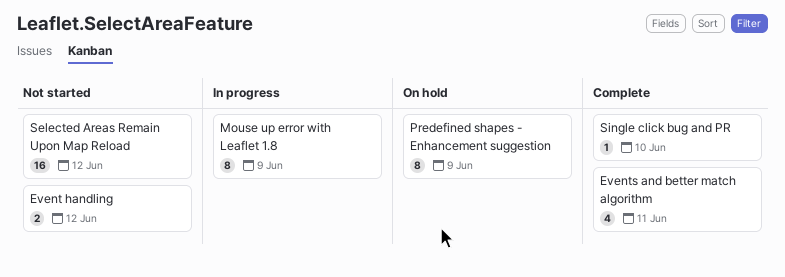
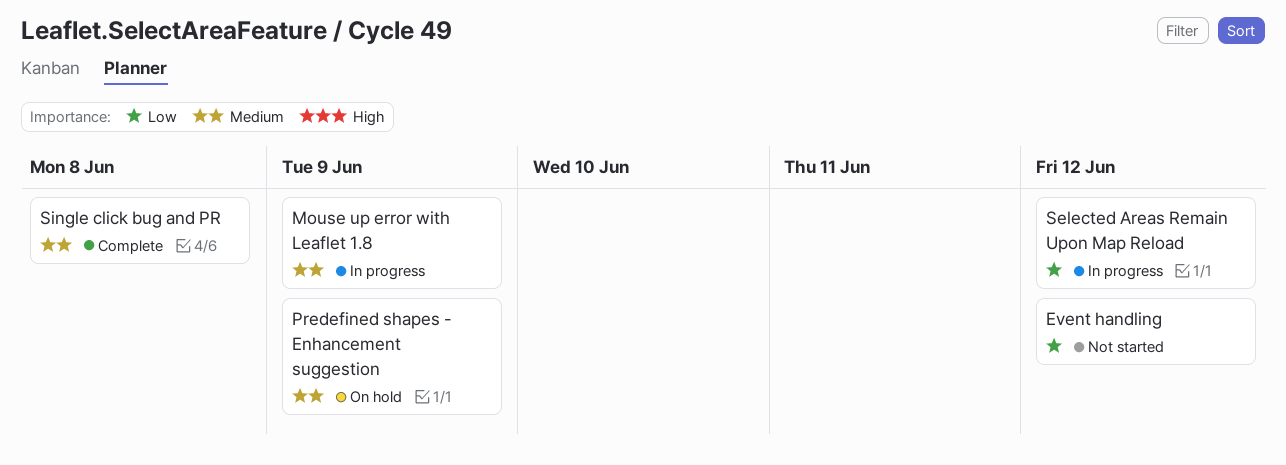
Events and better match algorithm: present -> none
Selected Areas Remain Upon Map Reload, status: Not started -> In progress
Single click bug and PR, due: Jun 10 -> Jun 8

